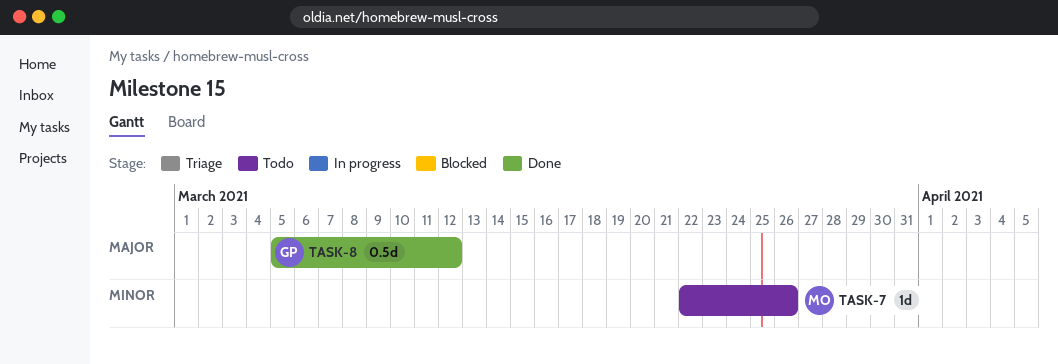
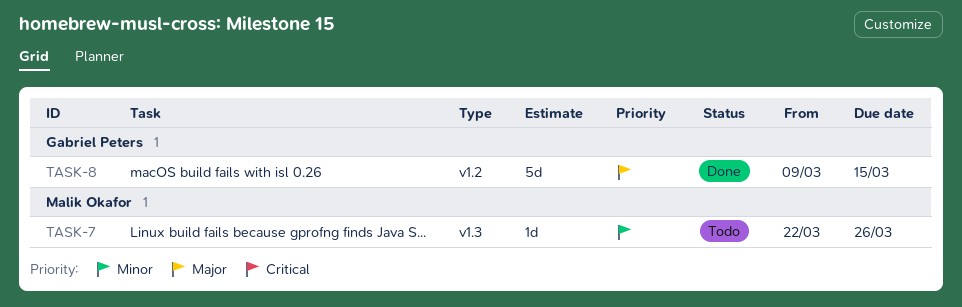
TASK-8, estimate: 0.5d -> 5d
TASK-8, start: Mar 5 -> Mar 9
TASK-8, due: Mar 12 -> Mar 15

